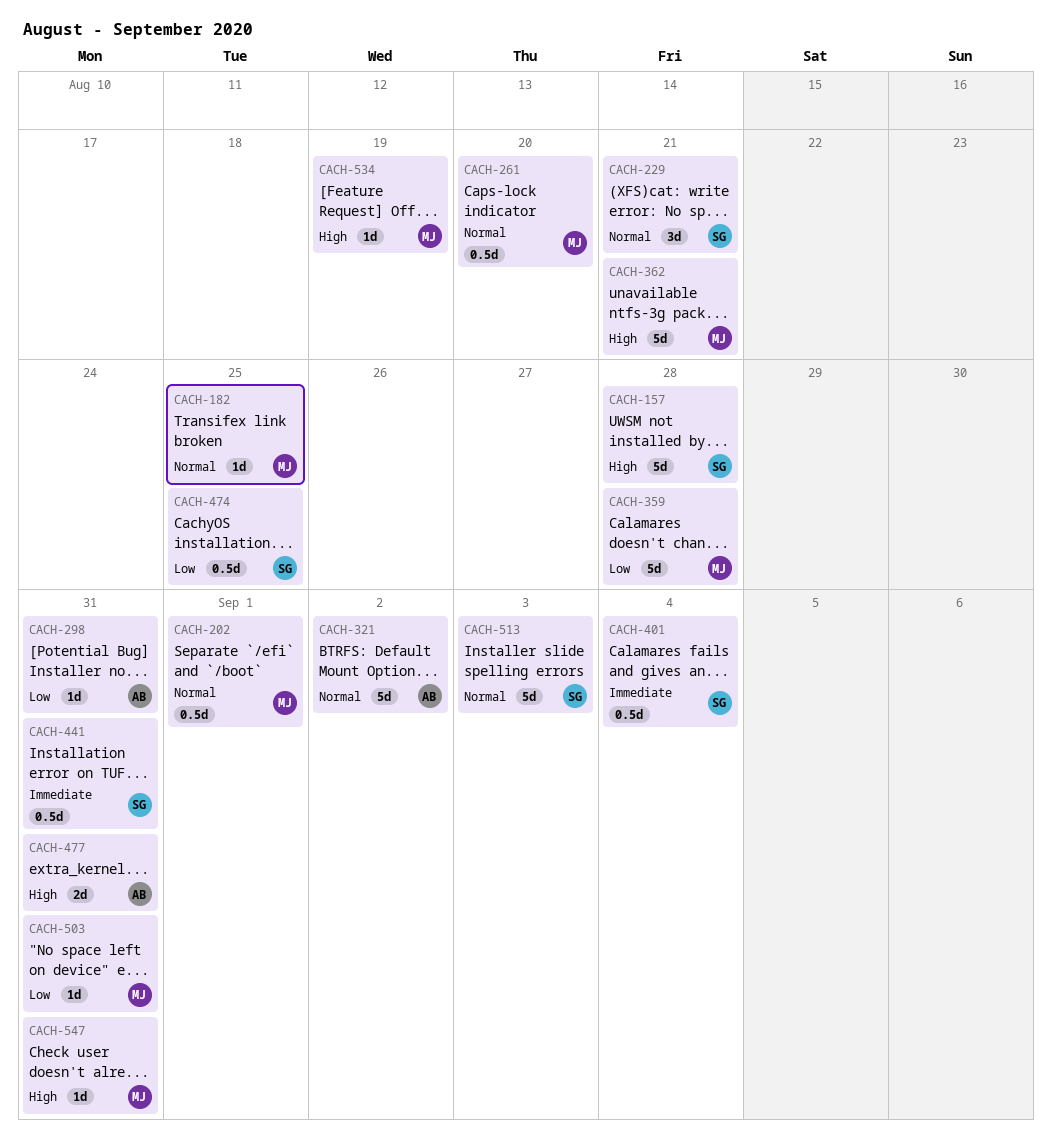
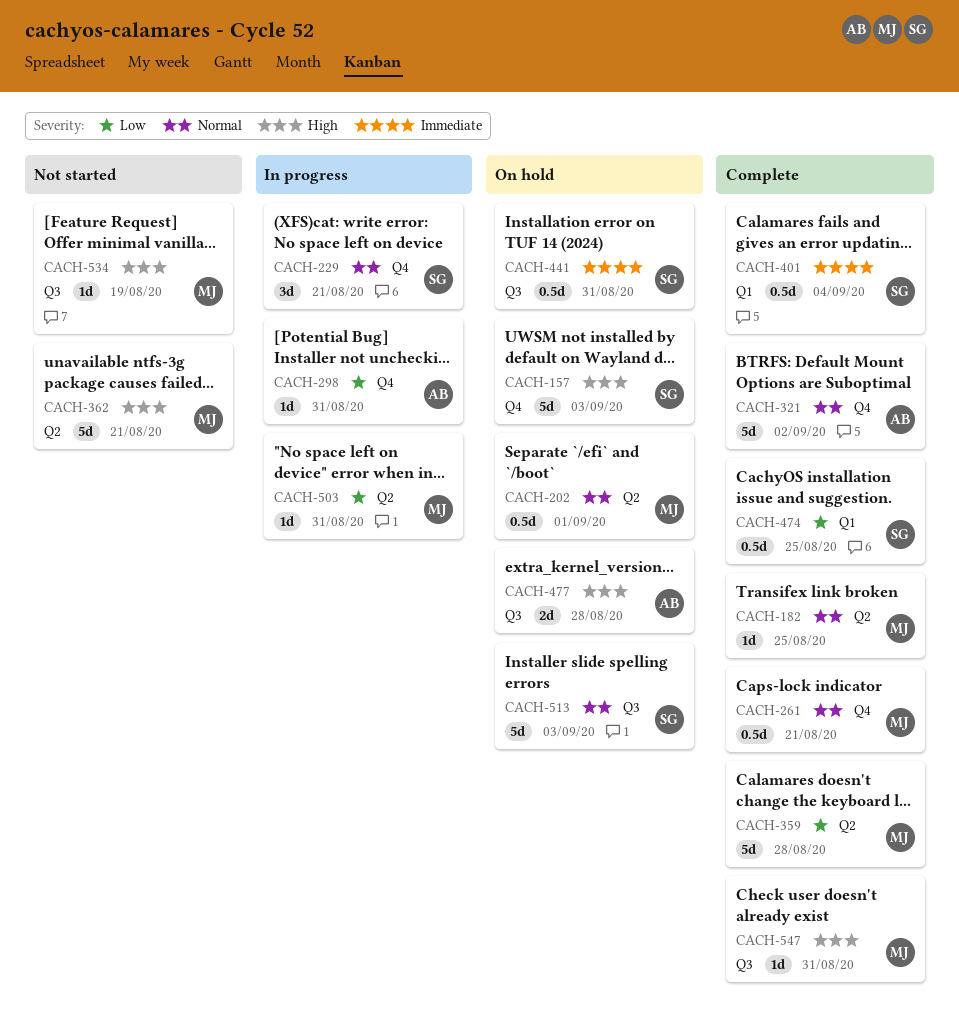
CACH-157, due: Aug 28 -> Sep 3
CACH-261, due: Aug 20 -> Aug 21
CACH-477, due: Aug 31 -> Aug 28

